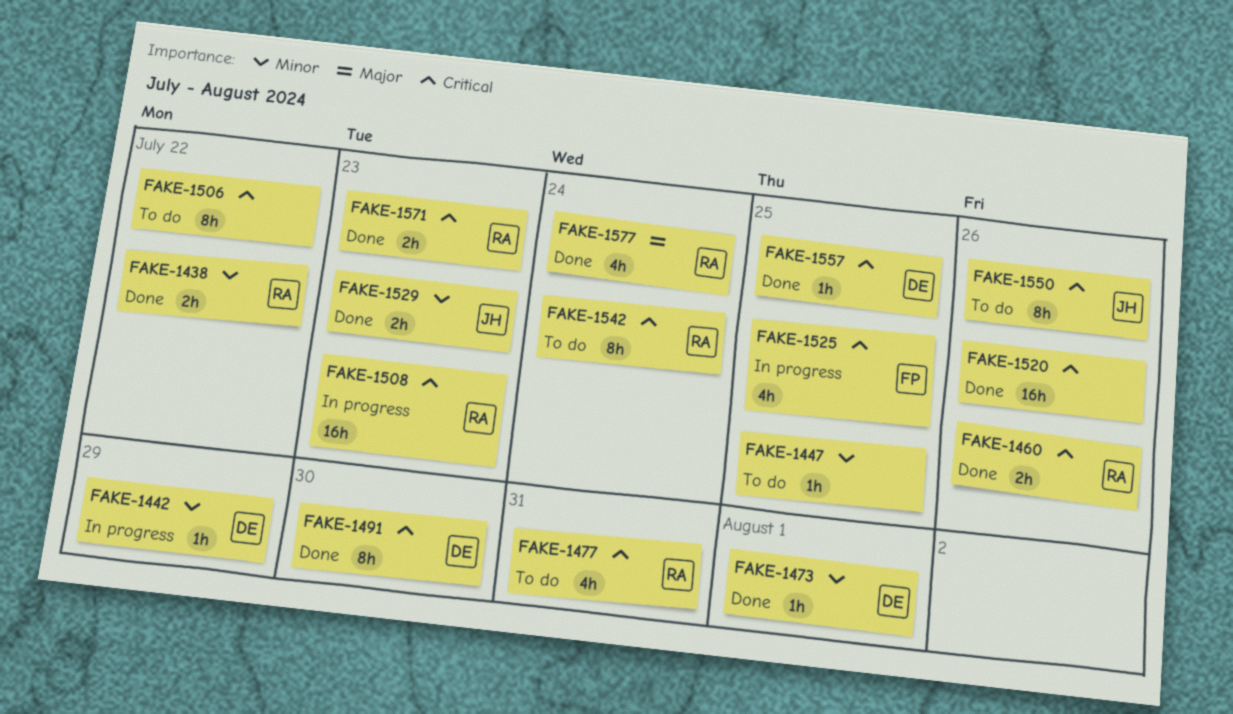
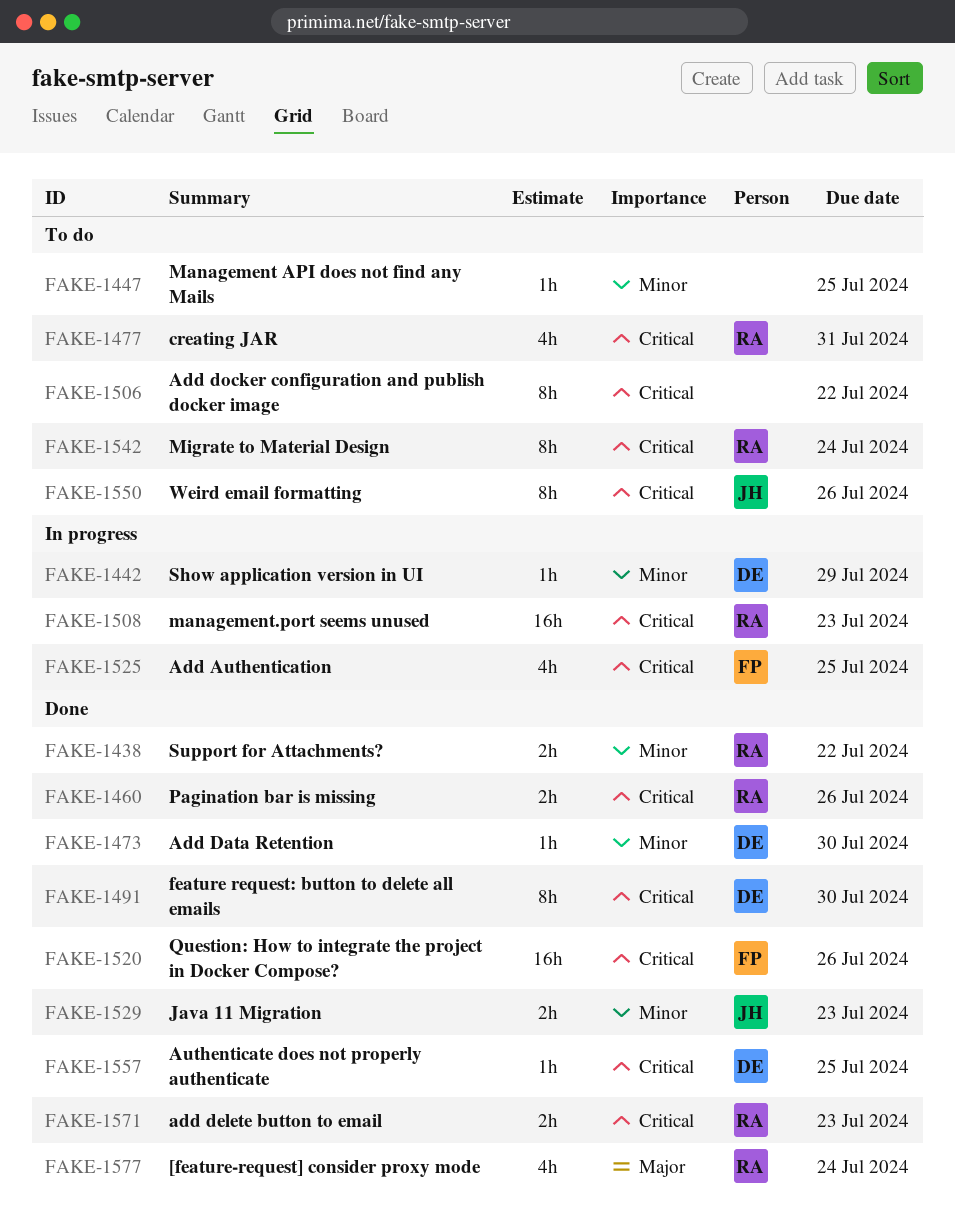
FAKE-1473, due: Aug 1 -> Jul 30
FAKE-1520, owner: none -> FP

